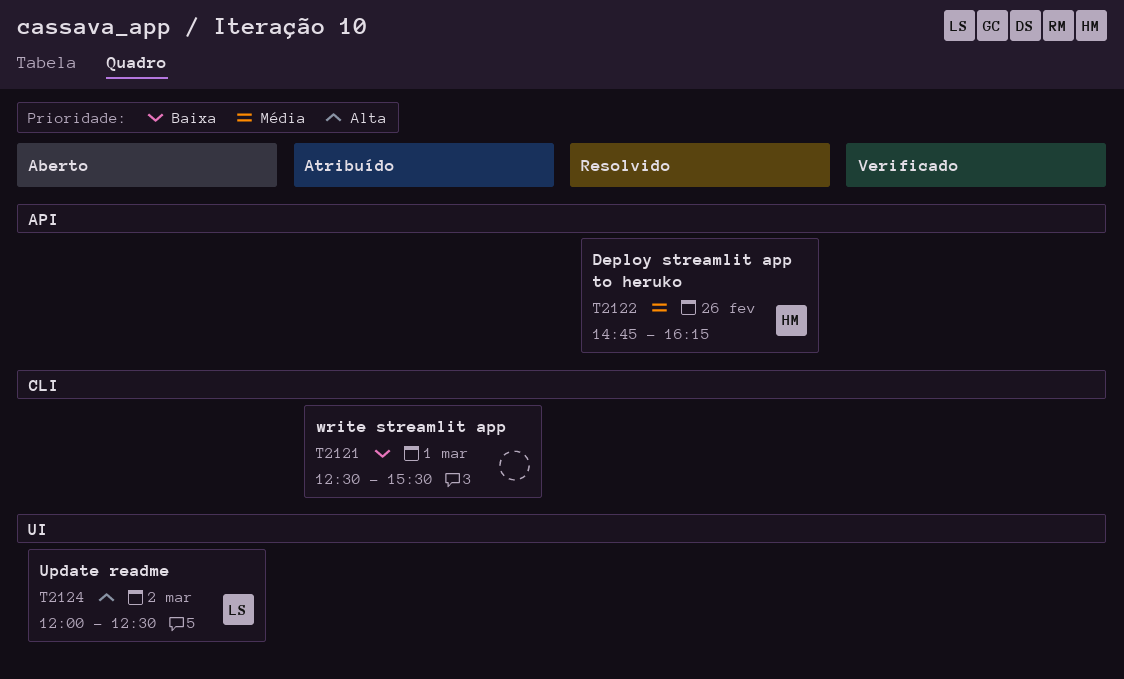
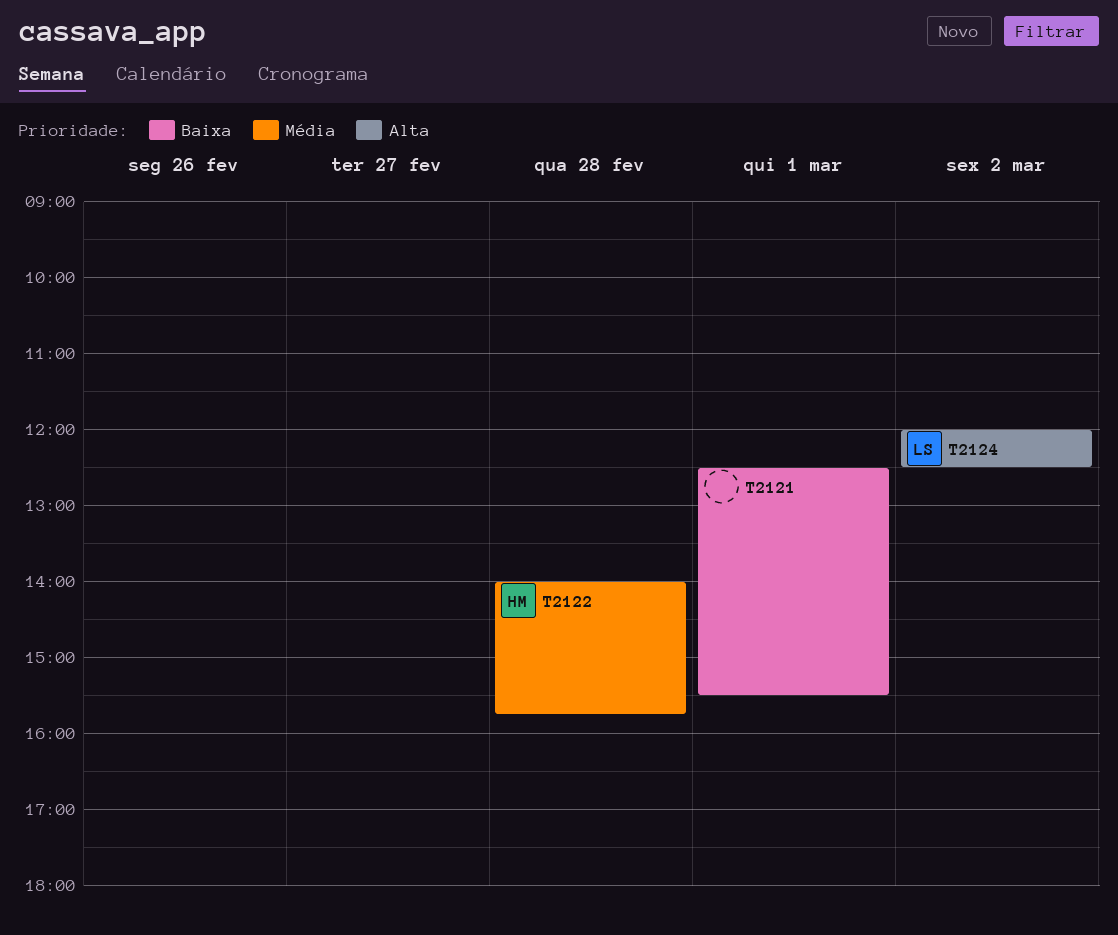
T2122, day: Feb 26 -> Feb 28
T2122, begins: 14:45 -> 14:00
T2122, ends: 16:15 -> 15:45

